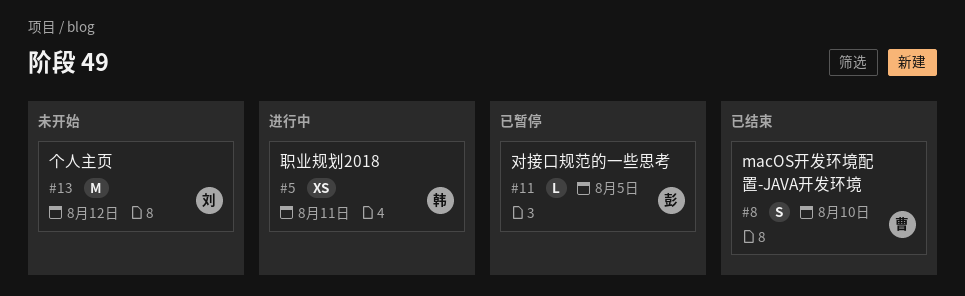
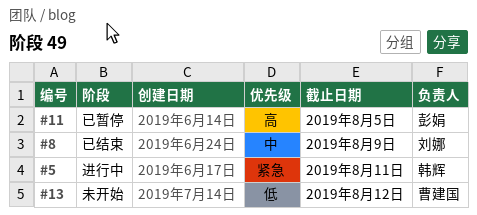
#8, owner: 曹建国 -> 刘娜
#8, due: Aug 10 -> Aug 9
#13, owner: 刘娜 -> 曹建国

